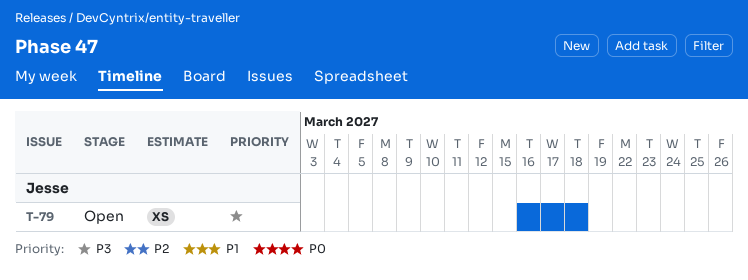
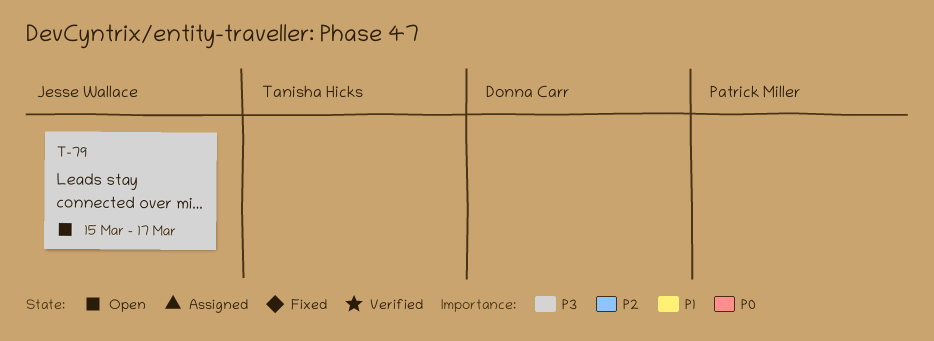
T-79, start: Mar 16 -> Mar 15
T-79, due: Mar 18 -> Mar 17

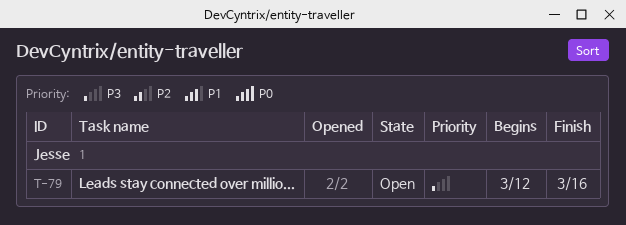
T-79, start: Mar 15 -> Mar 12
T-79, due: Mar 17 -> Mar 16

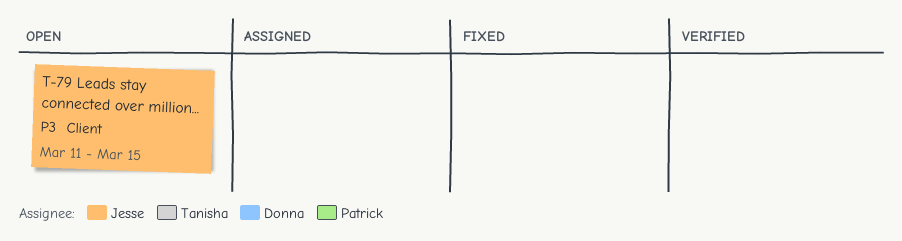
T-79, start: Mar 12 -> Mar 11
T-79, due: Mar 16 -> Mar 15

